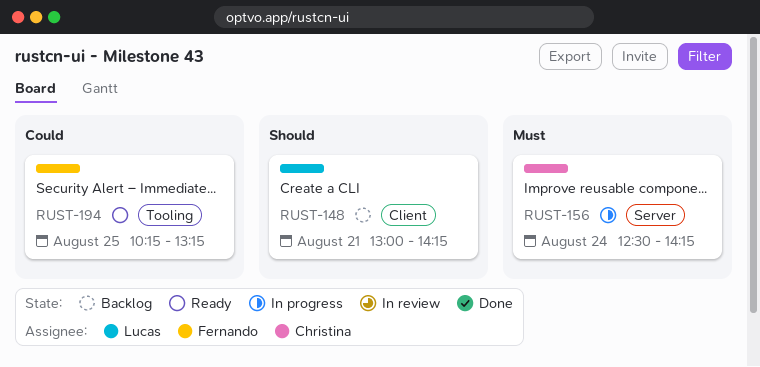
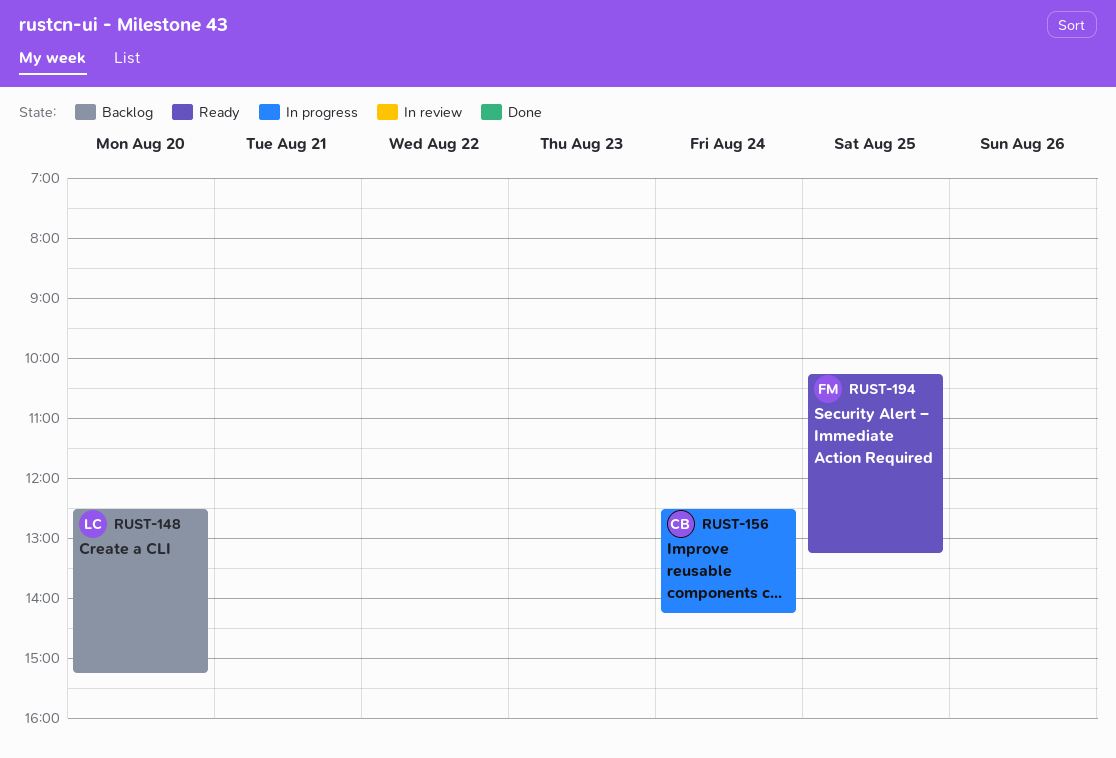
RUST-148, day: Aug 21 -> Aug 20
RUST-148, begins: 13:00 -> 12:30
RUST-148, ends: 14:15 -> 15:15

